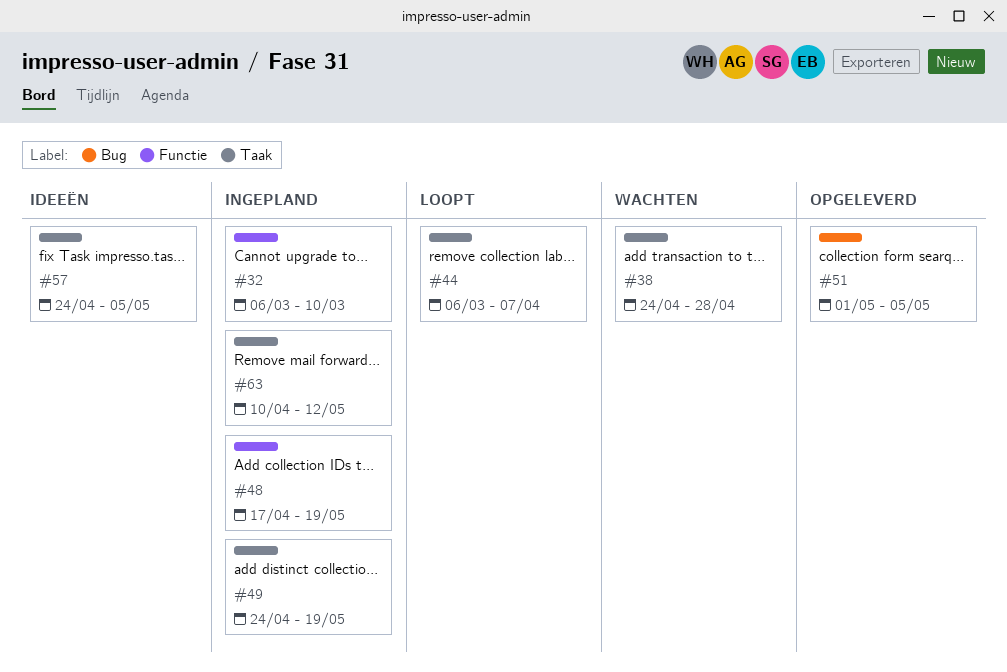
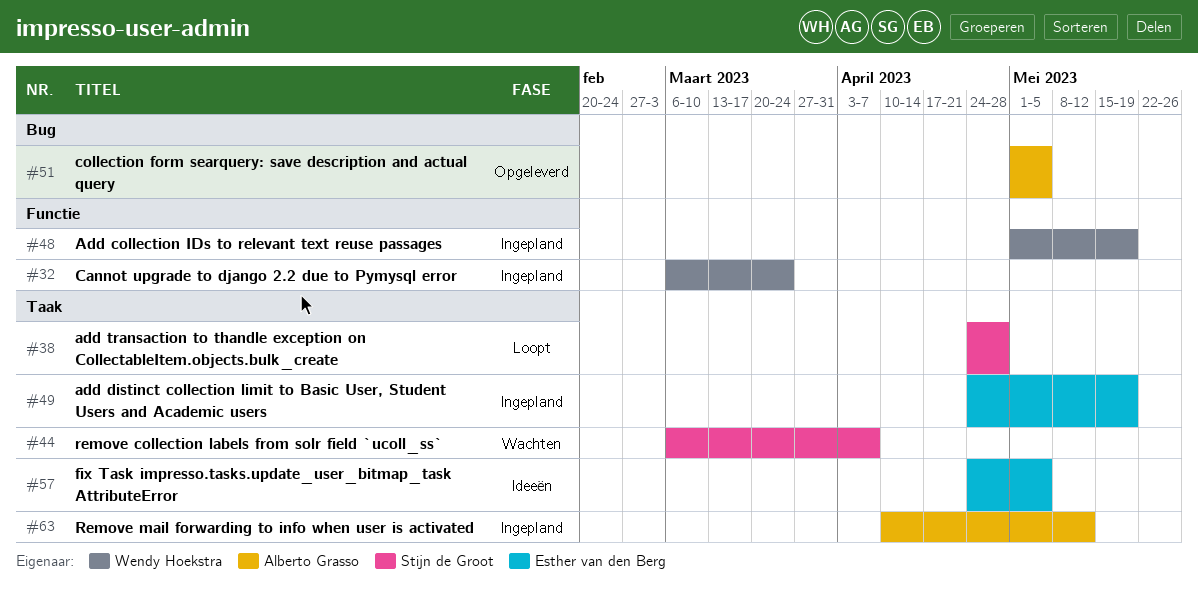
#32, due: Mar 10 -> Mar 24
#38, status: Wachten -> Loopt
#44, status: Loopt -> Wachten
#48, start: Apr 17 -> May 1

